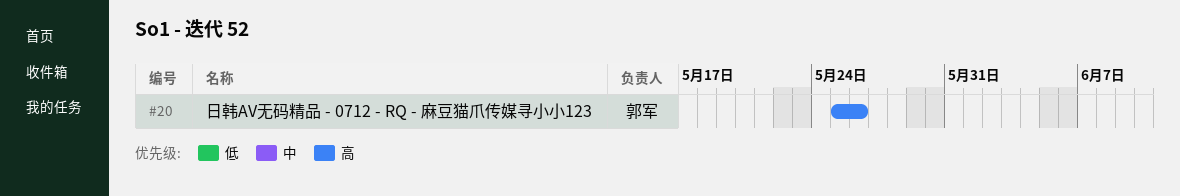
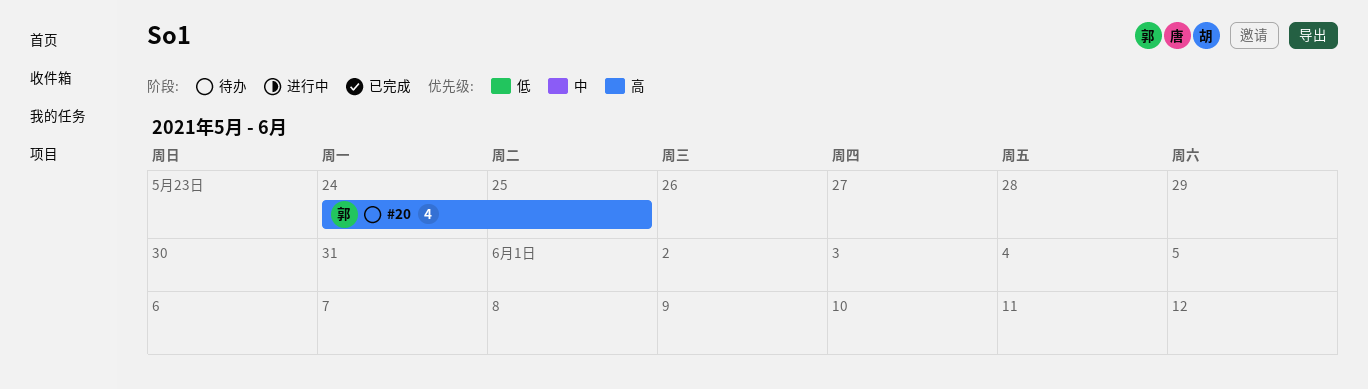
#20, start: May 25 -> May 24
#20, due: May 26 -> May 25

